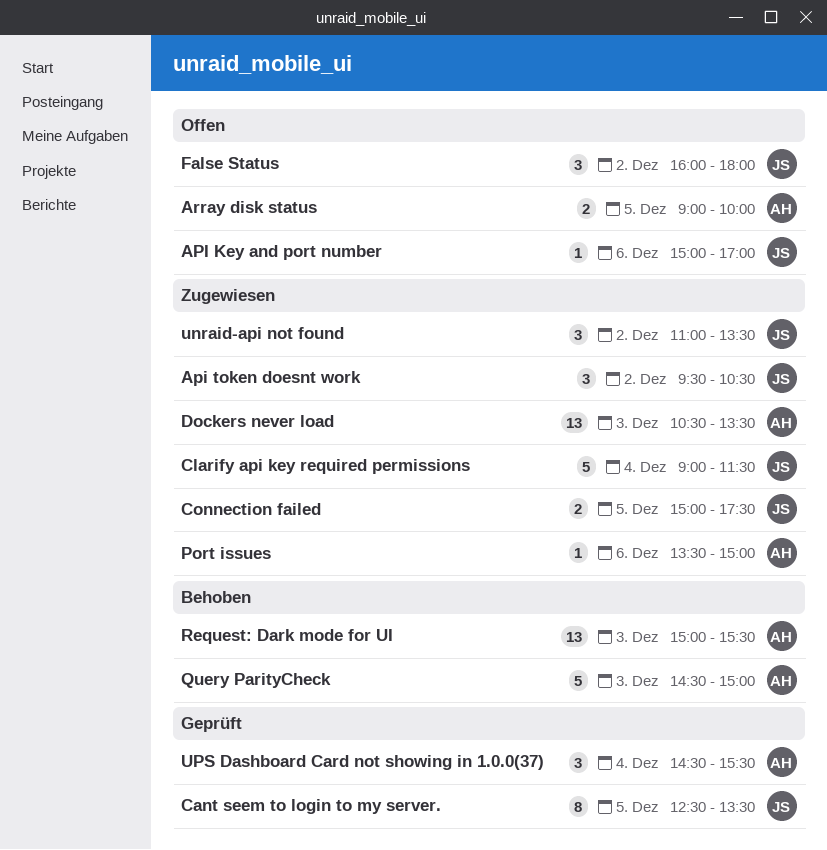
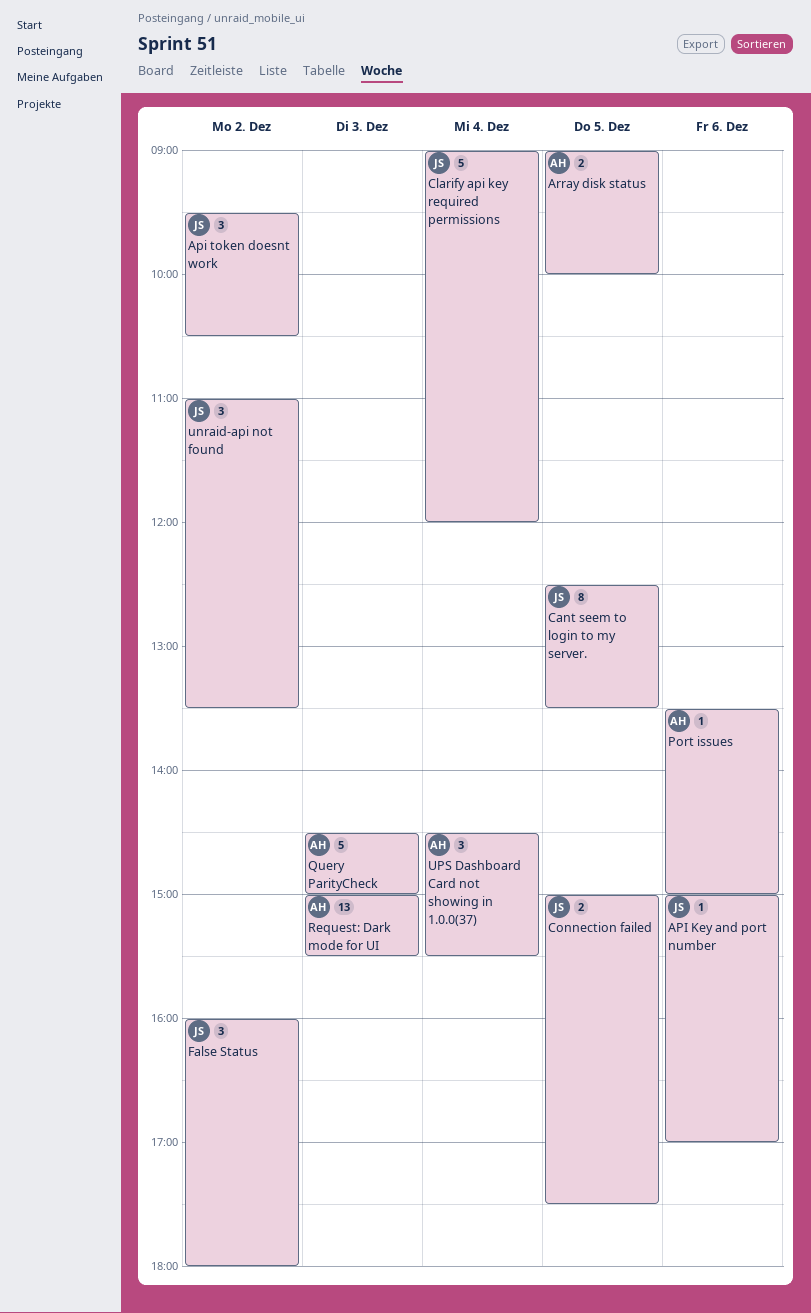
Clarify api key required permissions, ends: 11:30 -> 12:00
Dockers never load: present -> none

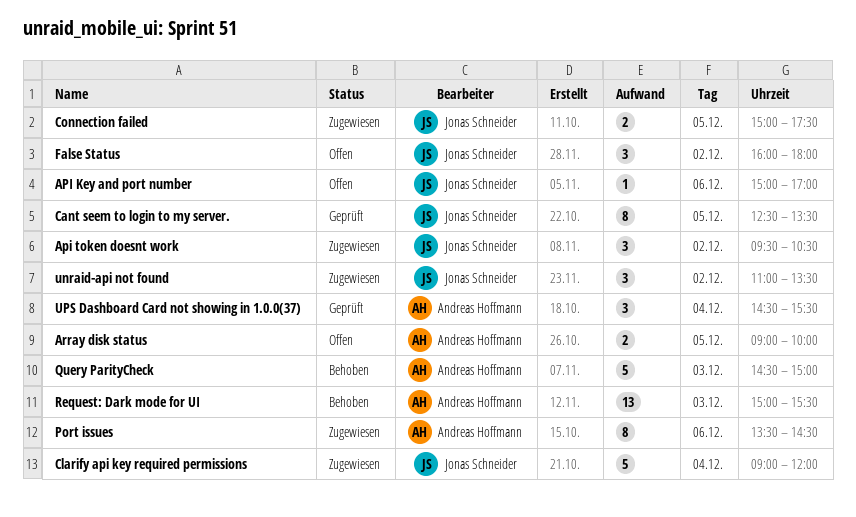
Port issues, estimate: 1 -> 8
Port issues, ends: 15:00 -> 14:30

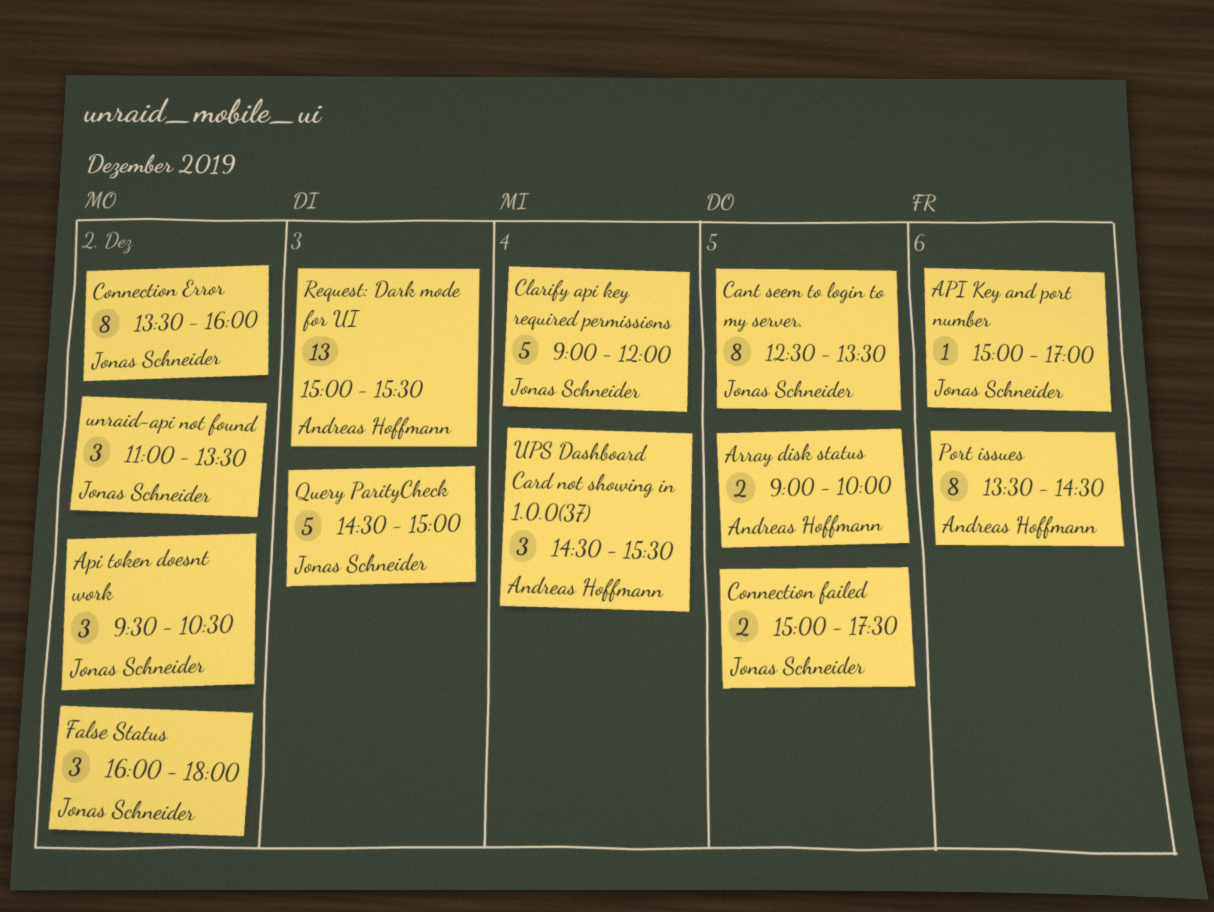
Connection Error: none -> present
Query ParityCheck, owner: Andreas Hoffmann -> Jonas Schneider

